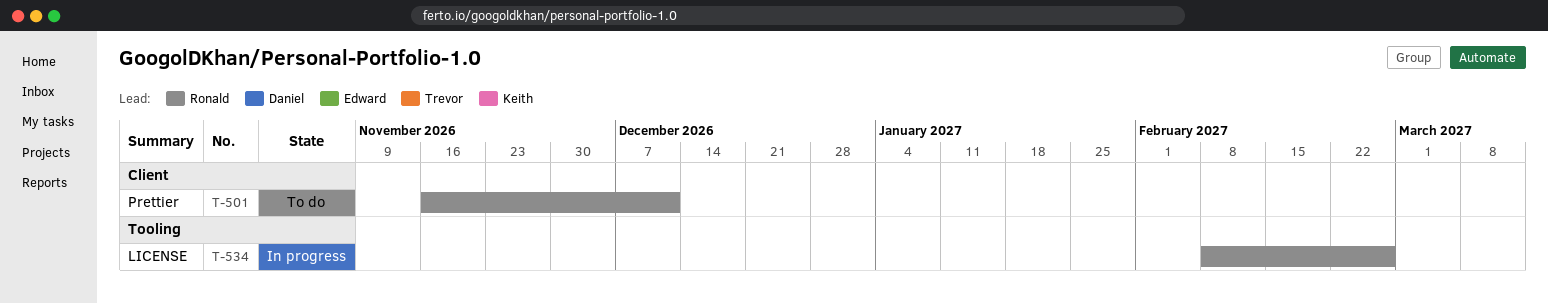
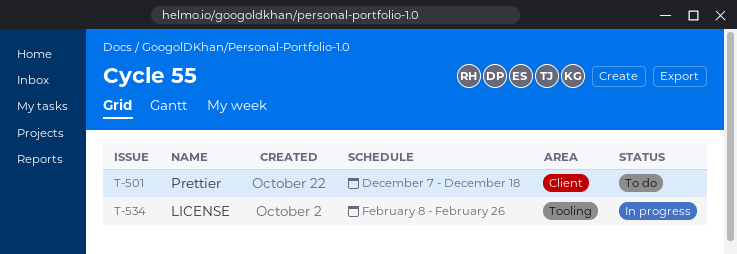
T-501, start: Nov 16 -> Dec 7
T-501, due: Dec 11 -> Dec 18

